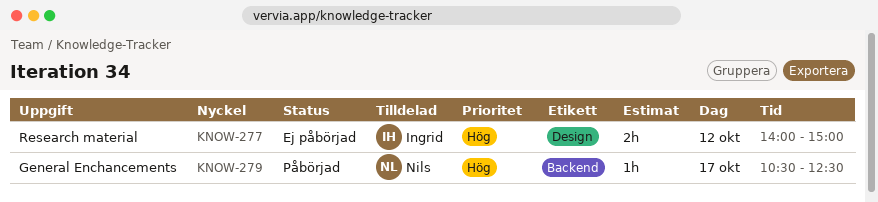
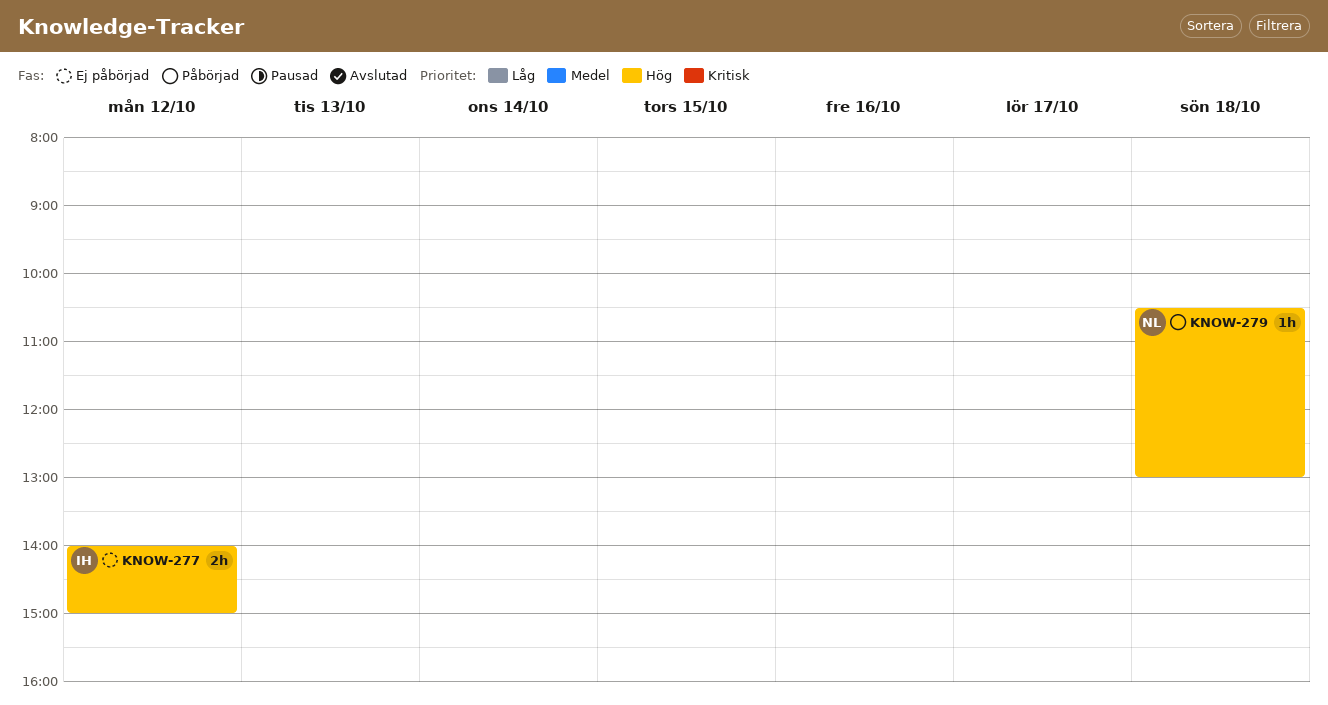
KNOW-279, day: Oct 17 -> Oct 18
KNOW-279, ends: 12:30 -> 13:00

